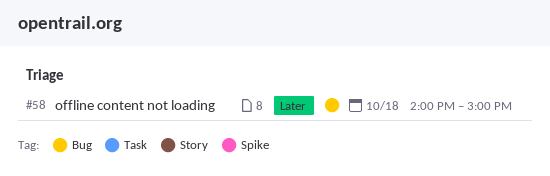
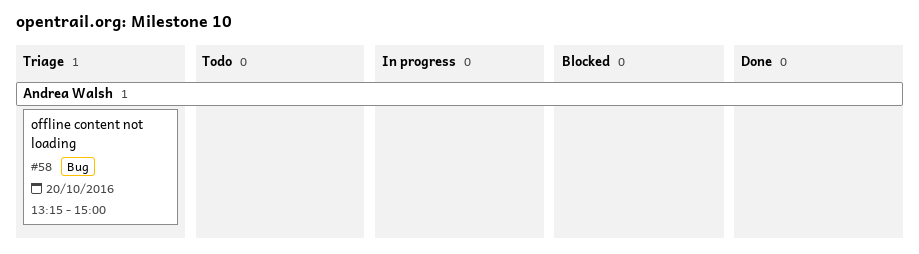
#58, day: Oct 18 -> Oct 20
#58, begins: 14:00 -> 13:15

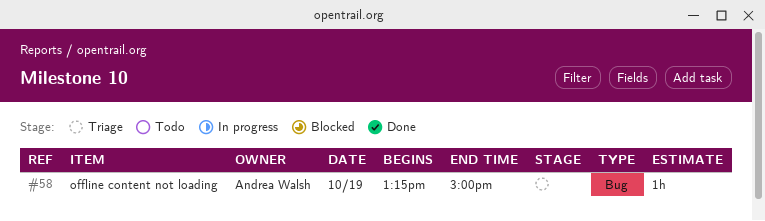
#58, day: Oct 20 -> Oct 19

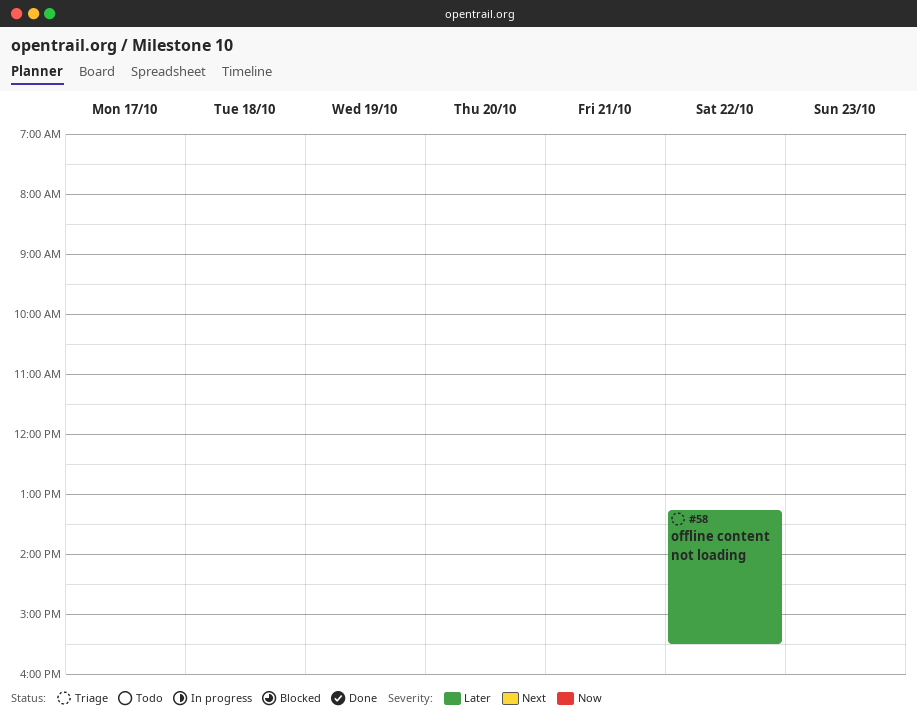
#58, day: Oct 19 -> Oct 22
#58, ends: 15:00 -> 15:30

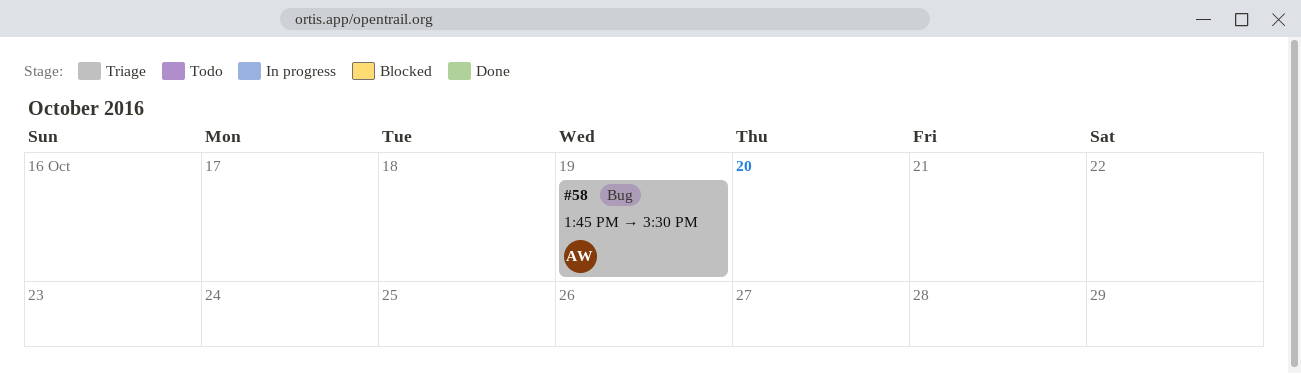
#58, day: Oct 22 -> Oct 19
#58, begins: 13:15 -> 13:45

